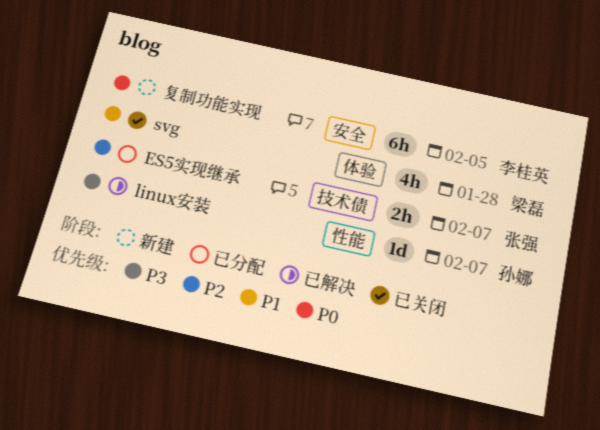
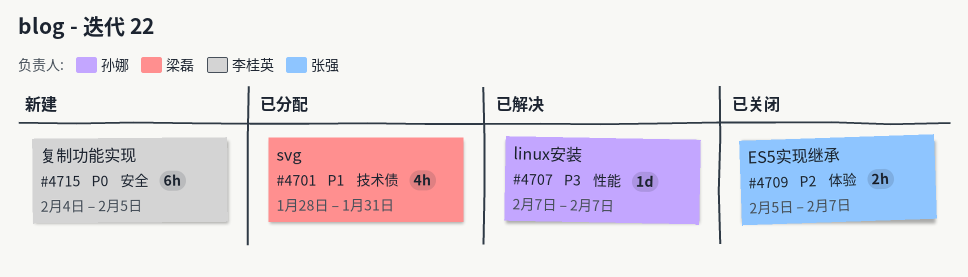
ES5实现继承, status: 已分配 -> 已关闭
ES5实现继承, label: 技术债 -> 体验
svg, status: 已关闭 -> 已分配
svg, label: 体验 -> 技术债
svg, due: Jan 28 -> Jan 31

